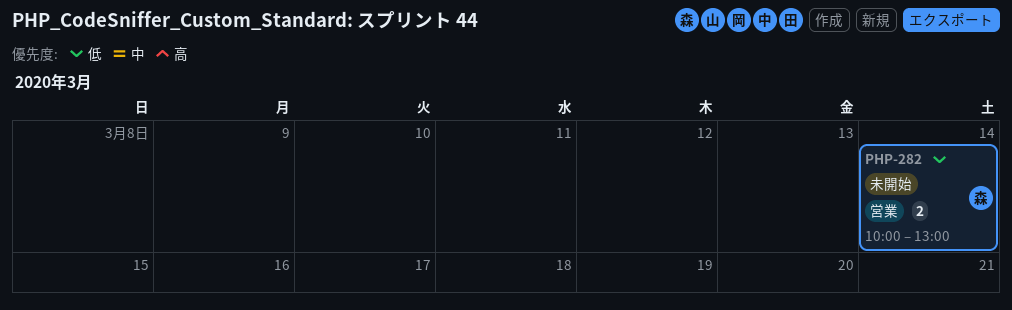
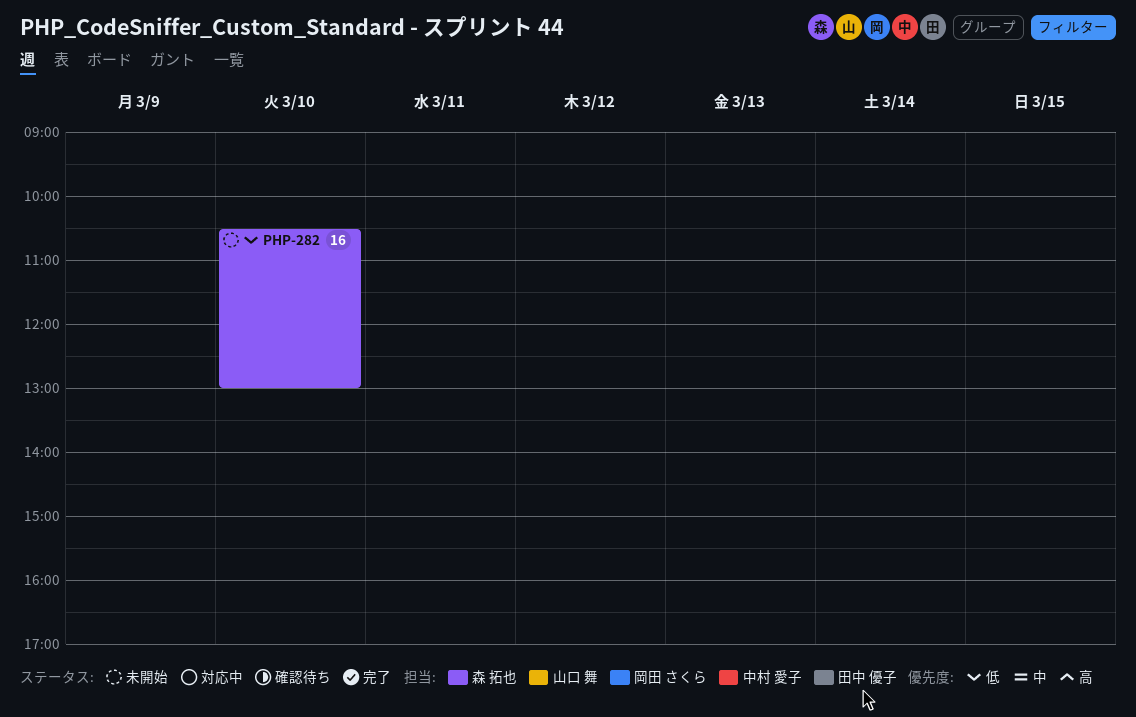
PHP-282, estimate: 2 -> 16
PHP-282, day: Mar 14 -> Mar 10
PHP-282, begins: 10:00 -> 10:30

